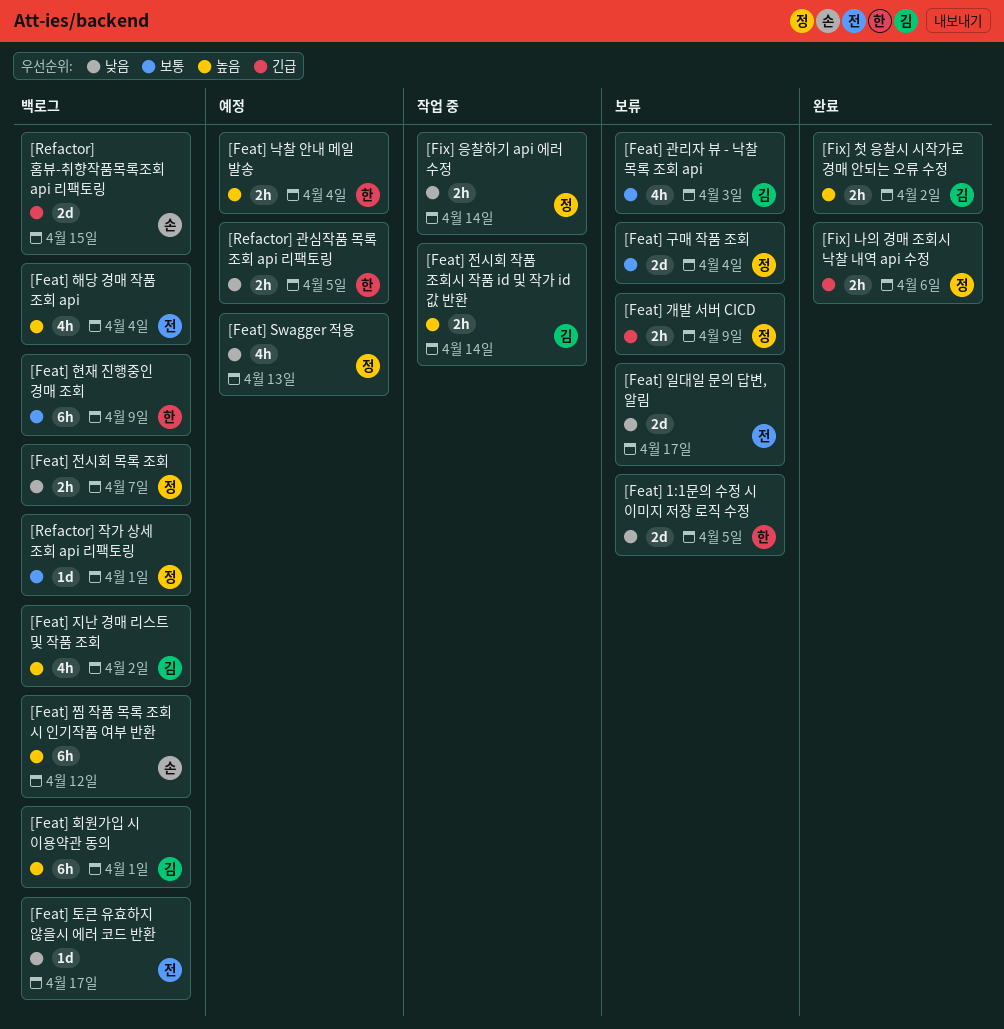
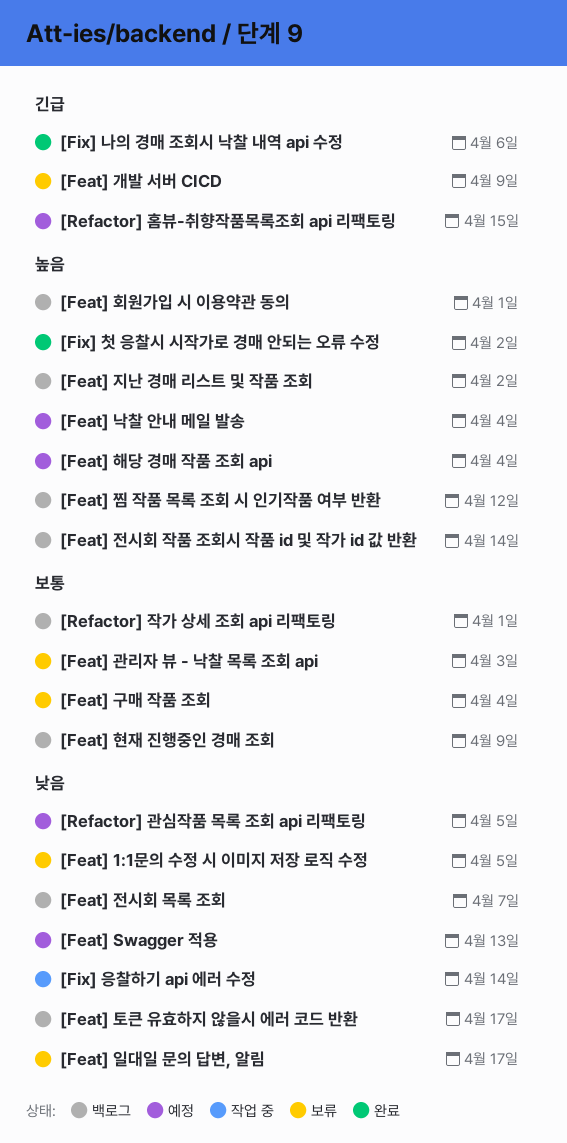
[Feat] 전시회 작품 조회시 작품 id 및 작가 id 값 반환, status: 작업 중 -> 백로그
[Feat] 해당 경매 작품 조회 api, status: 백로그 -> 예정
[Refactor] 홈뷰-취향작품목록조회 api 리팩토링, status: 백로그 -> 예정

